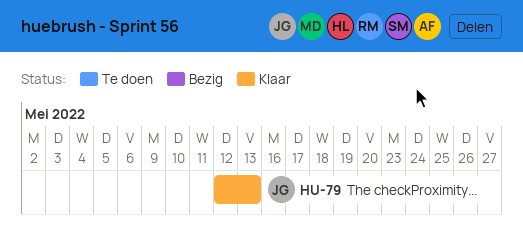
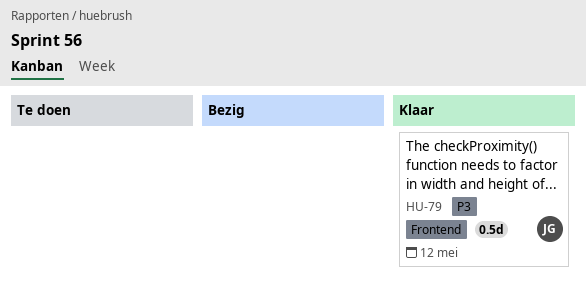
HU-79, due: May 13 -> May 12

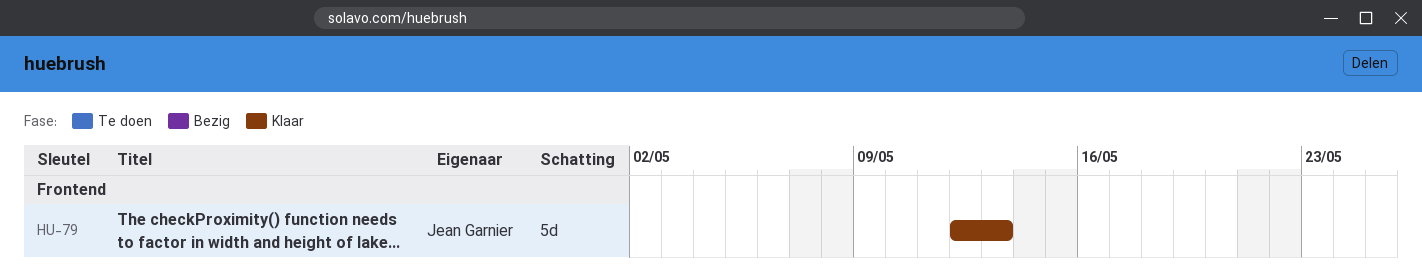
HU-79, estimate: 0.5d -> 5d
HU-79, due: May 12 -> May 13

